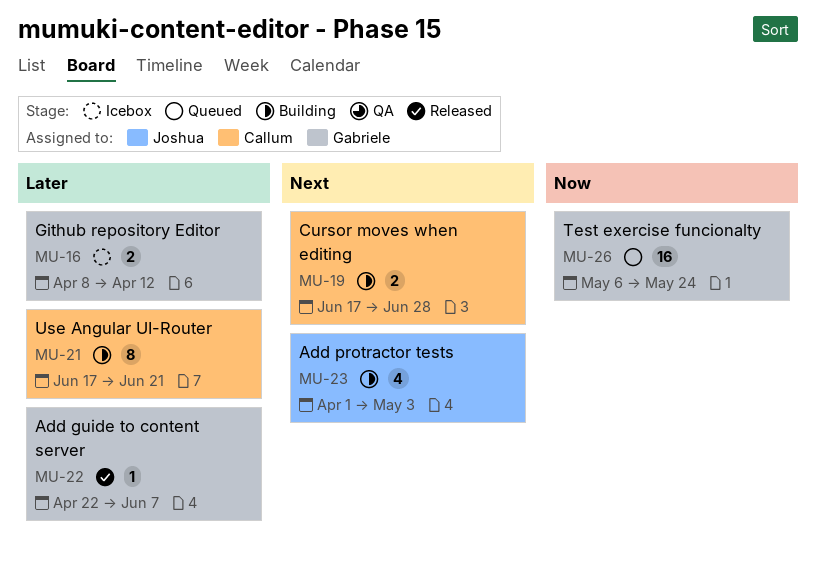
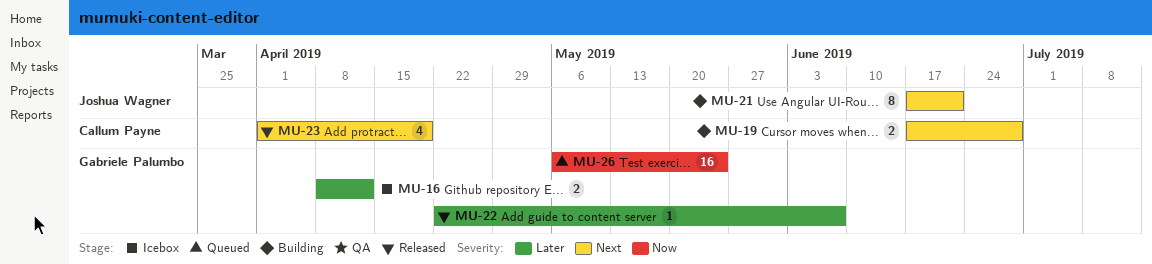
MU-21, owner: Callum Payne -> Joshua Wagner
MU-21, priority: Later -> Next
MU-23, status: Building -> Released
MU-23, owner: Joshua Wagner -> Callum Payne
MU-23, due: May 3 -> Apr 19

